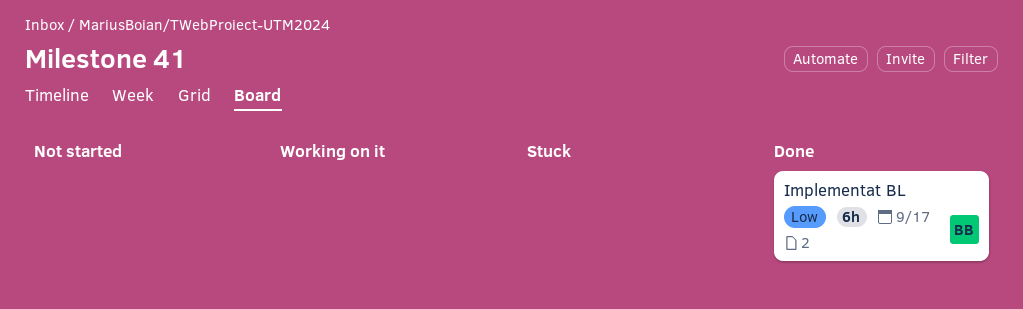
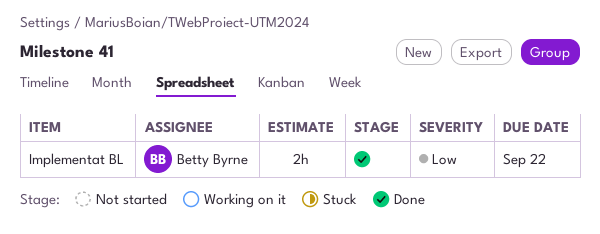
Implementat BL, estimate: 6h -> 2h
Implementat BL, due: Sep 17 -> Sep 22

